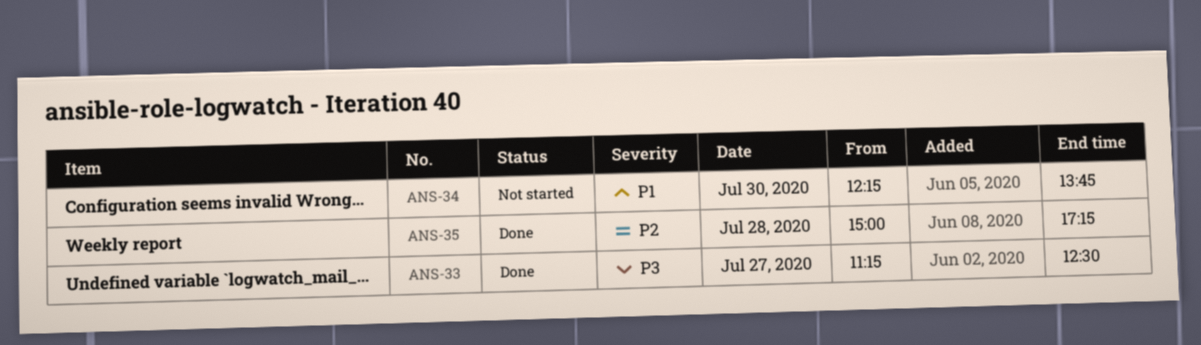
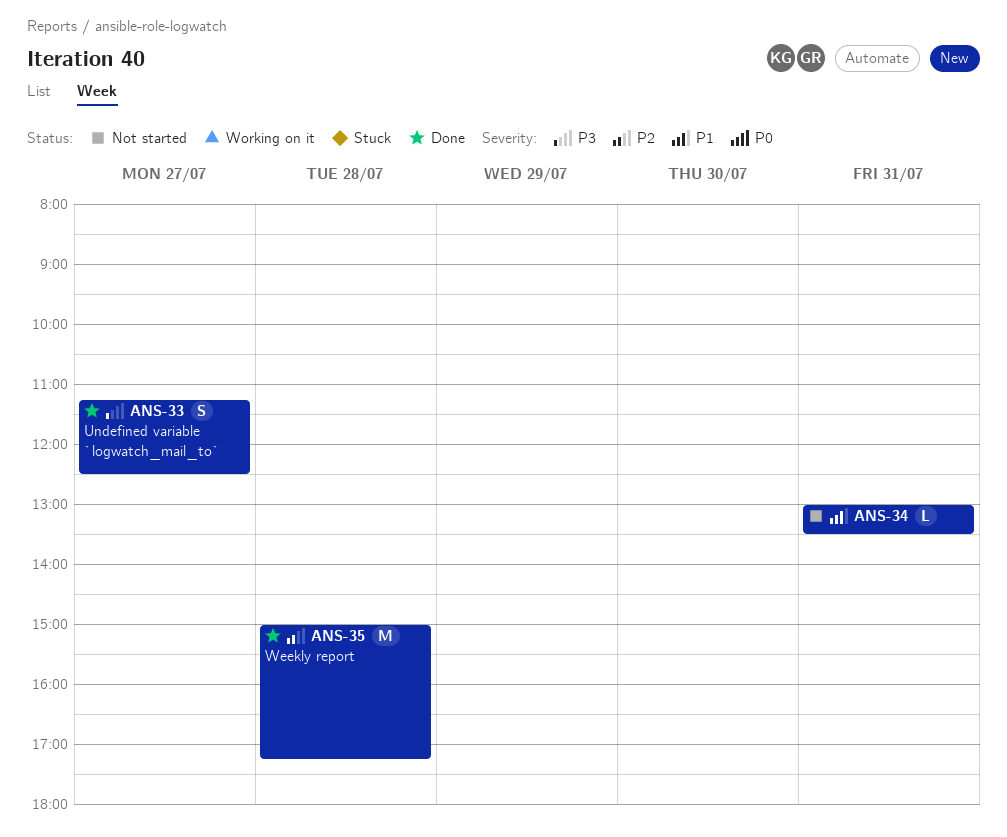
ANS-34, day: Jul 30 -> Jul 31
ANS-34, begins: 12:15 -> 13:00
ANS-34, ends: 13:45 -> 13:30

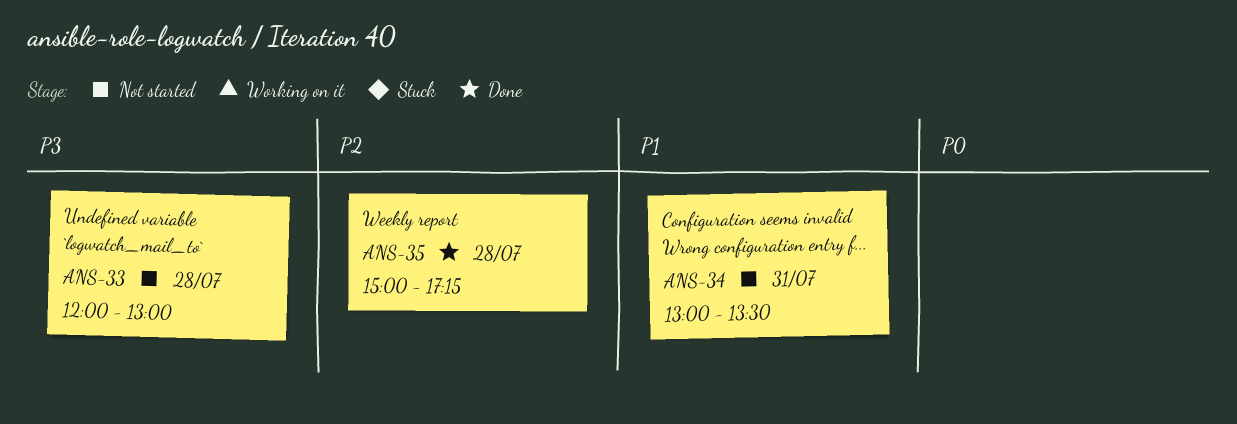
ANS-33, status: Done -> Not started
ANS-33, day: Jul 27 -> Jul 28
ANS-33, begins: 11:15 -> 12:00
ANS-33, ends: 12:30 -> 13:00

